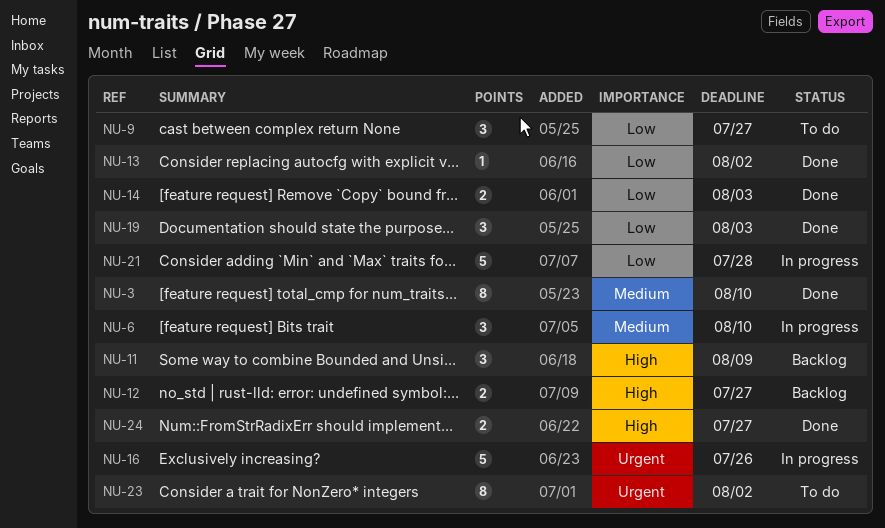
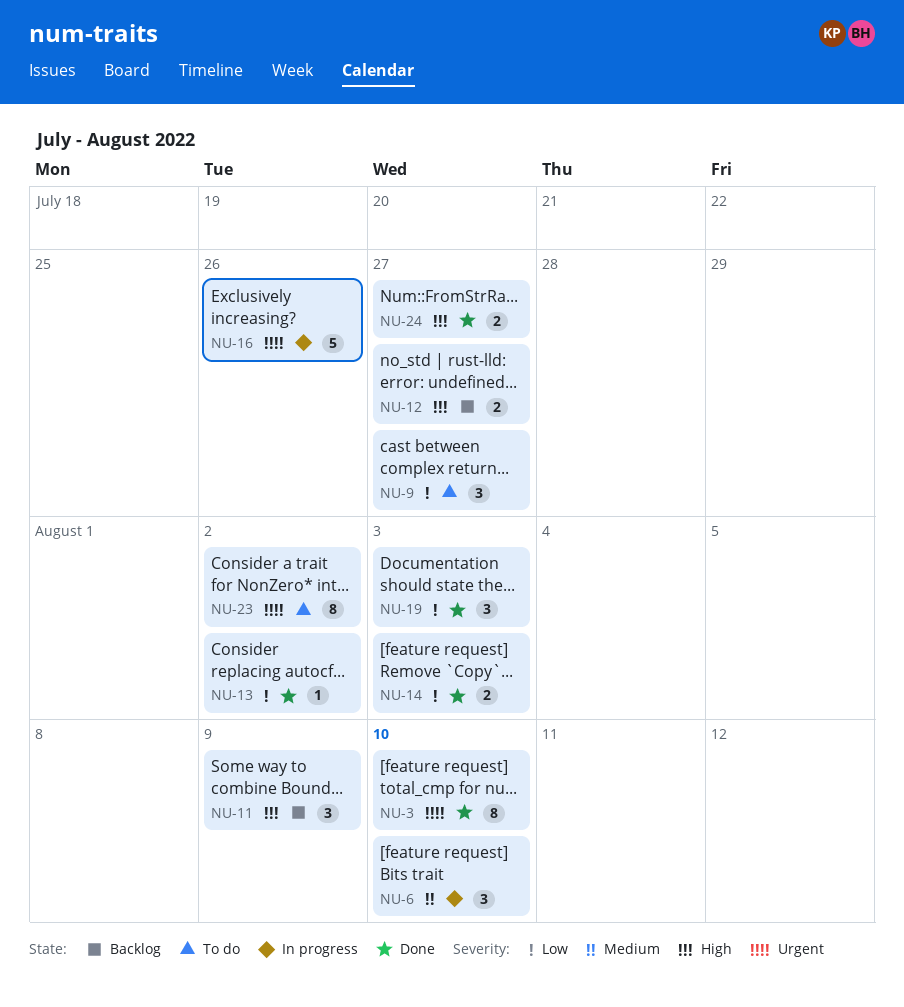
NU-3, priority: Medium -> Urgent
NU-21: present -> none

